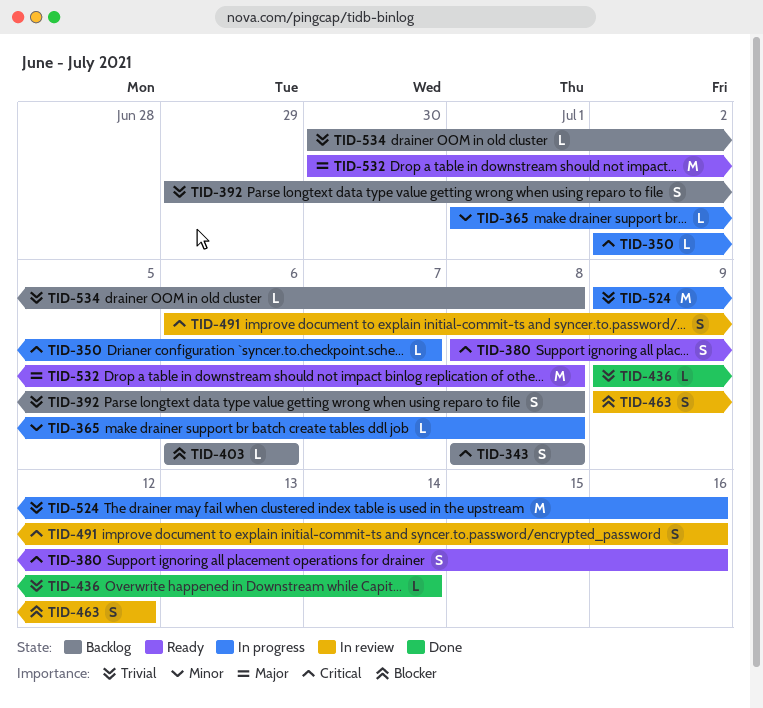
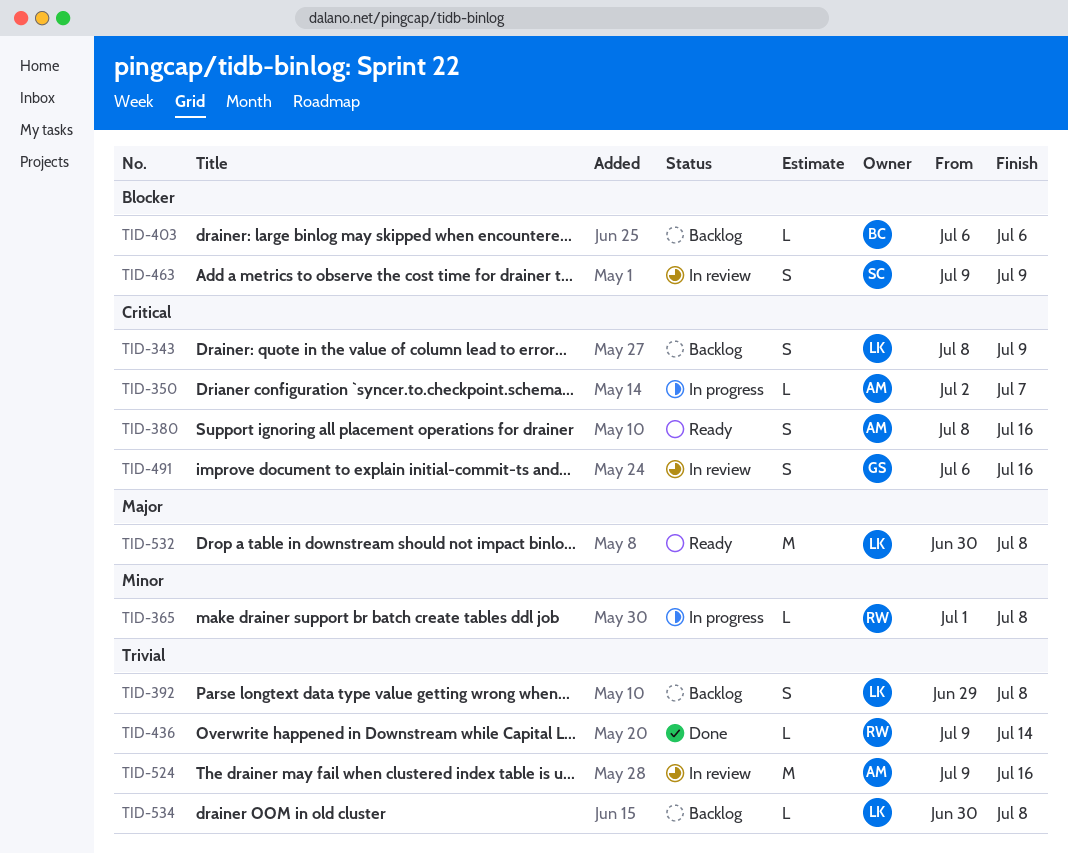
TID-343, due: Jul 8 -> Jul 9
TID-463, due: Jul 12 -> Jul 9
TID-524, status: In progress -> In review

